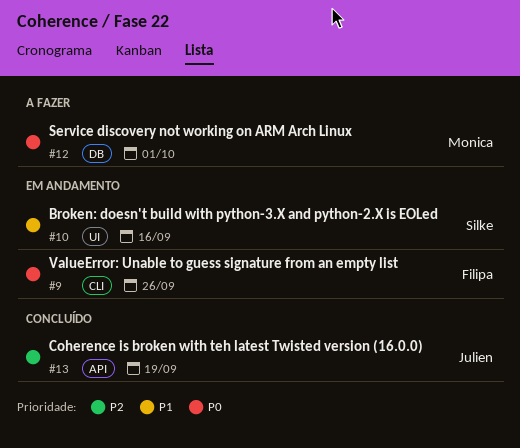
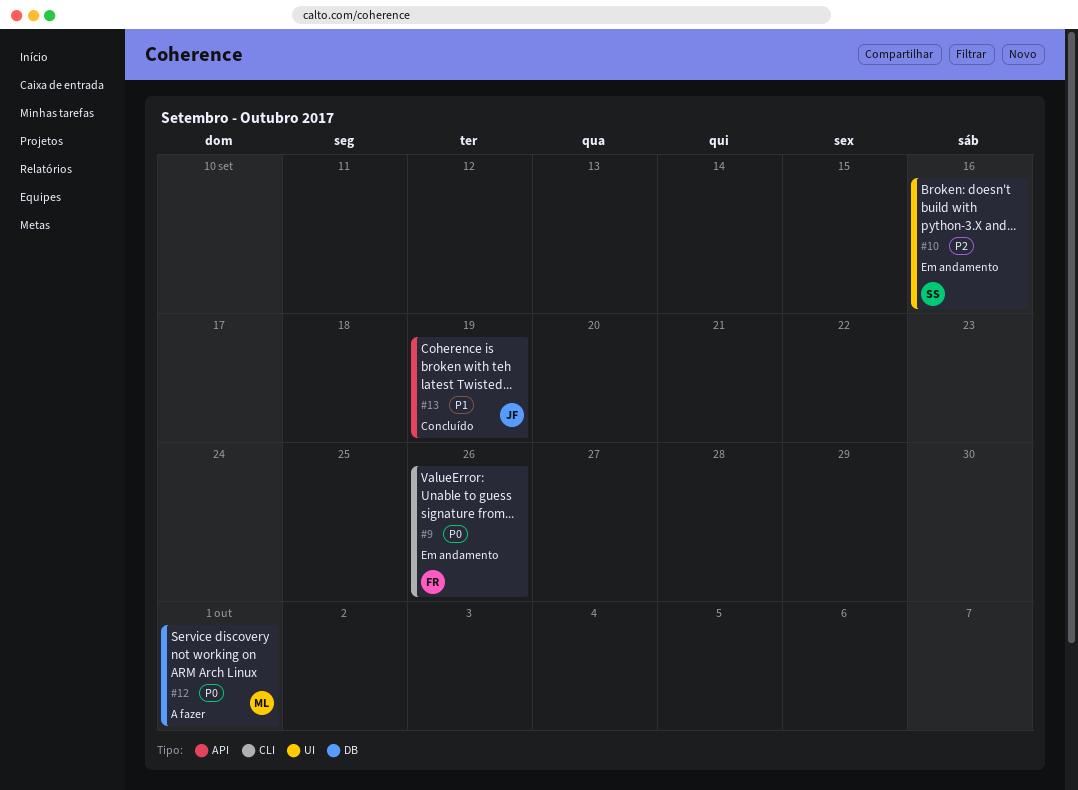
#10, priority: P1 -> P2
#13, priority: P2 -> P1

